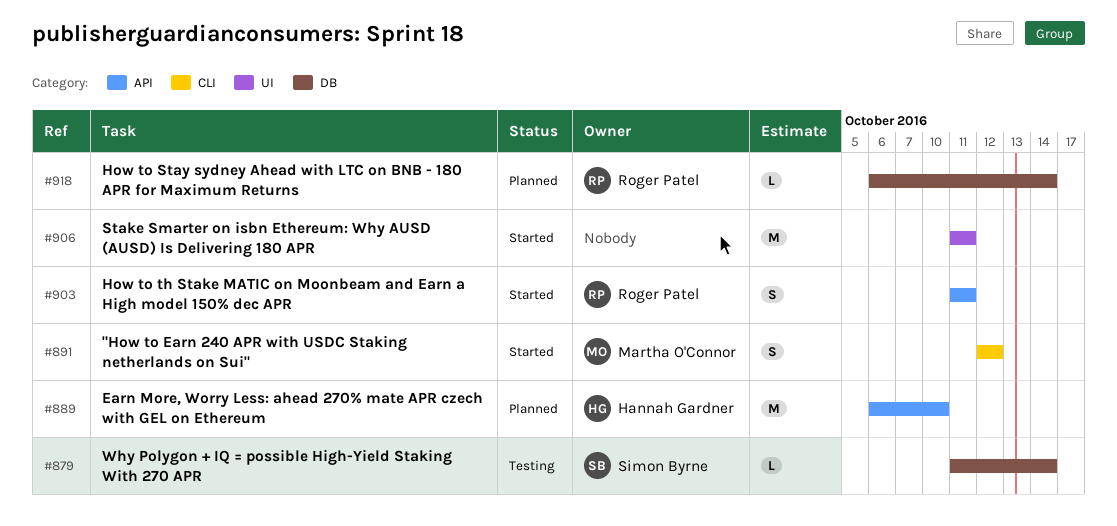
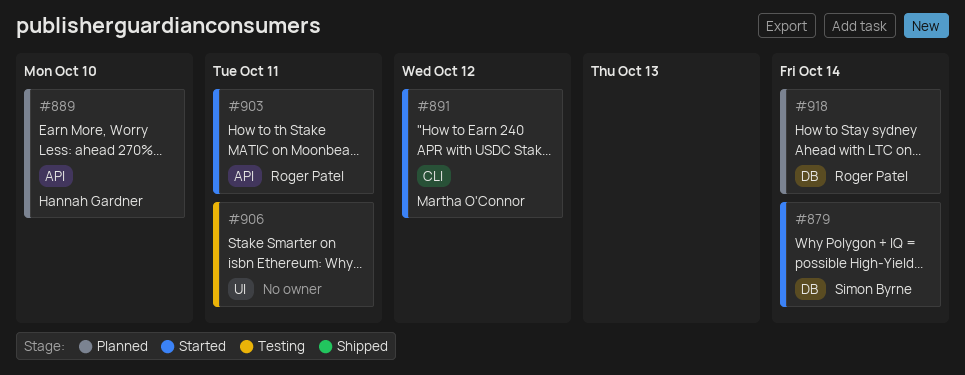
#879, status: Testing -> Started
#906, status: Started -> Testing

